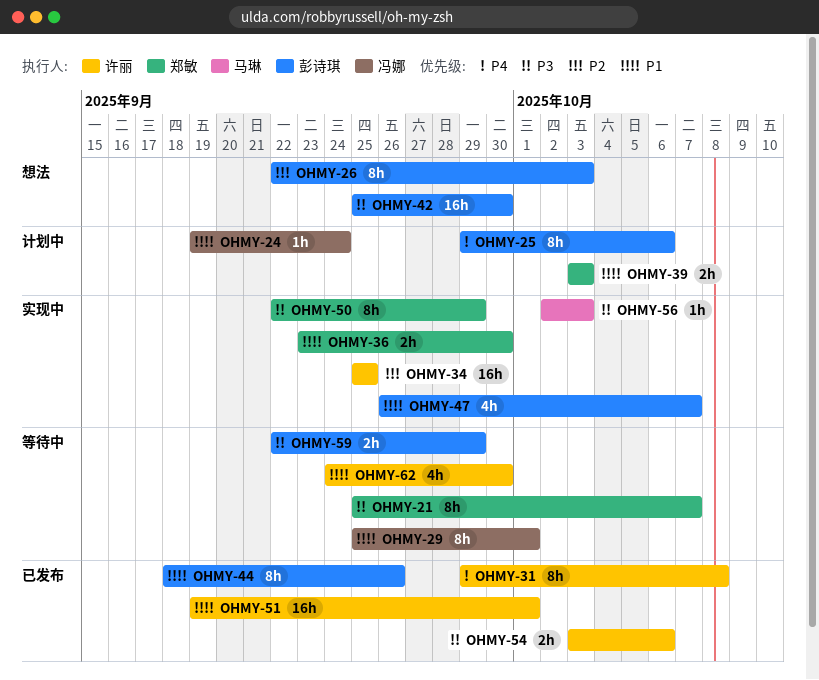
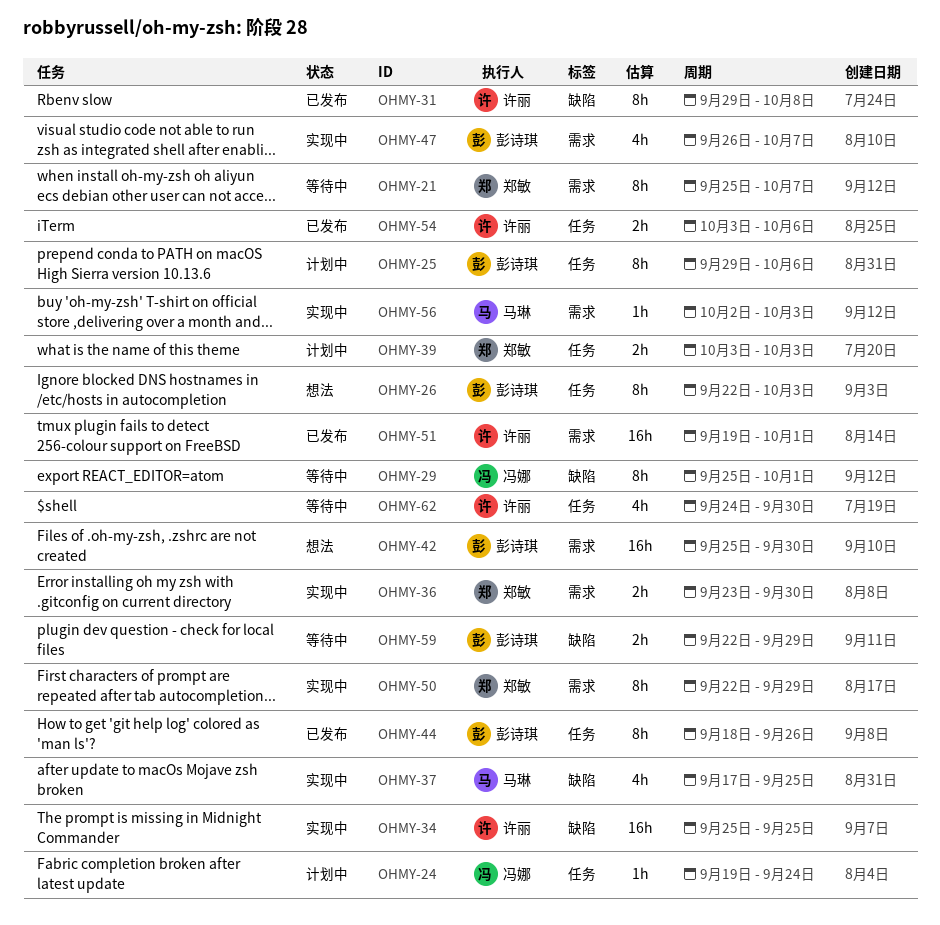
OHMY-37: none -> present

